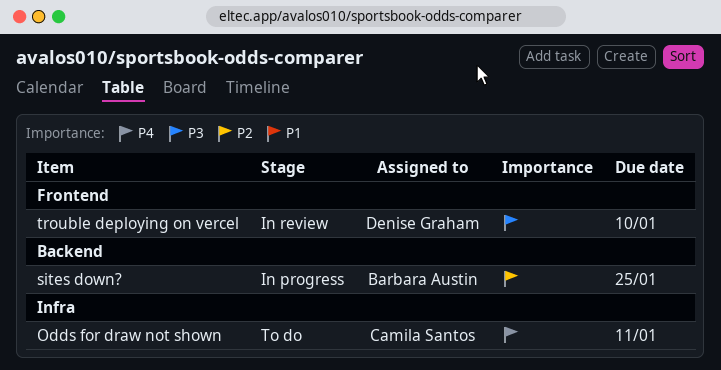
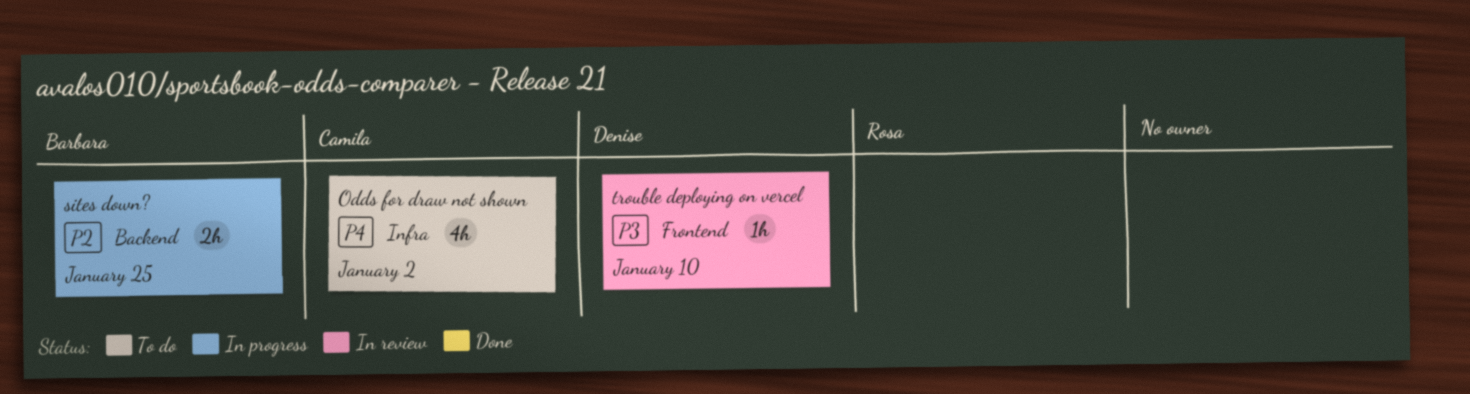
Odds for draw not shown, due: Jan 11 -> Jan 2

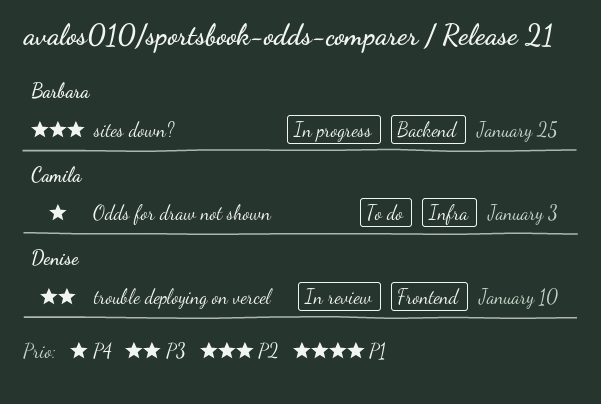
Odds for draw not shown, due: Jan 2 -> Jan 3

